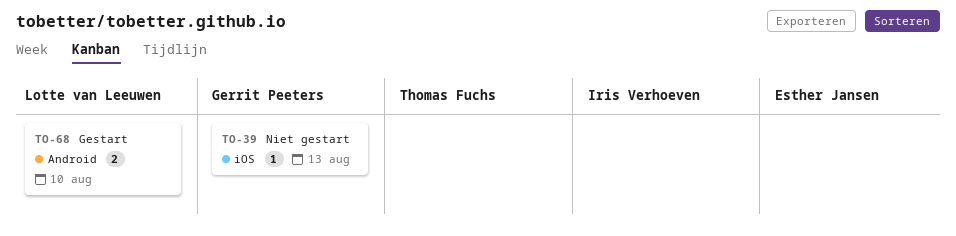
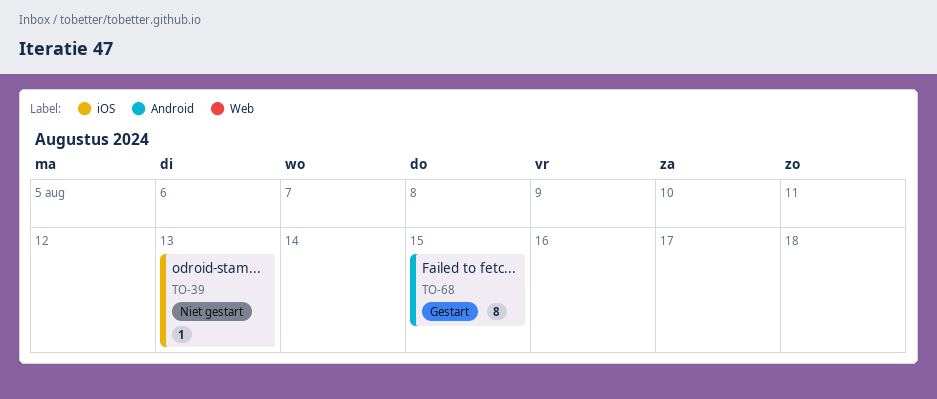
TO-68, estimate: 2 -> 8
TO-68, due: Aug 10 -> Aug 15

